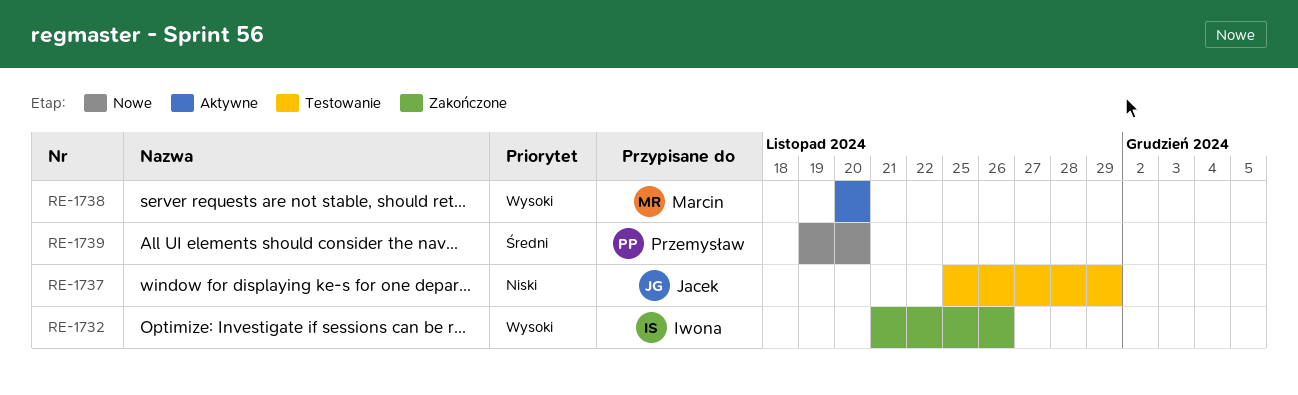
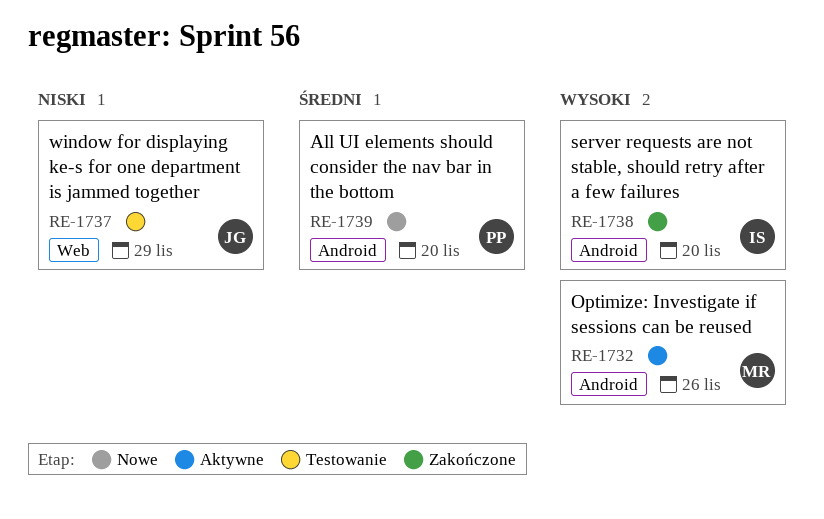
RE-1732, status: Zakończone -> Aktywne
RE-1732, owner: Iwona -> Marcin
RE-1738, status: Aktywne -> Zakończone
RE-1738, owner: Marcin -> Iwona

